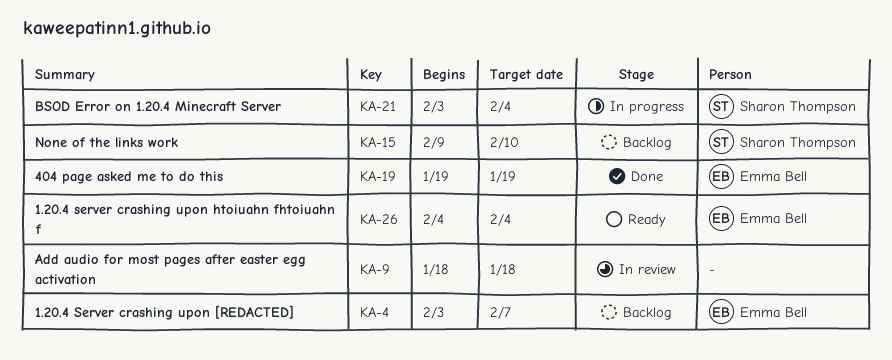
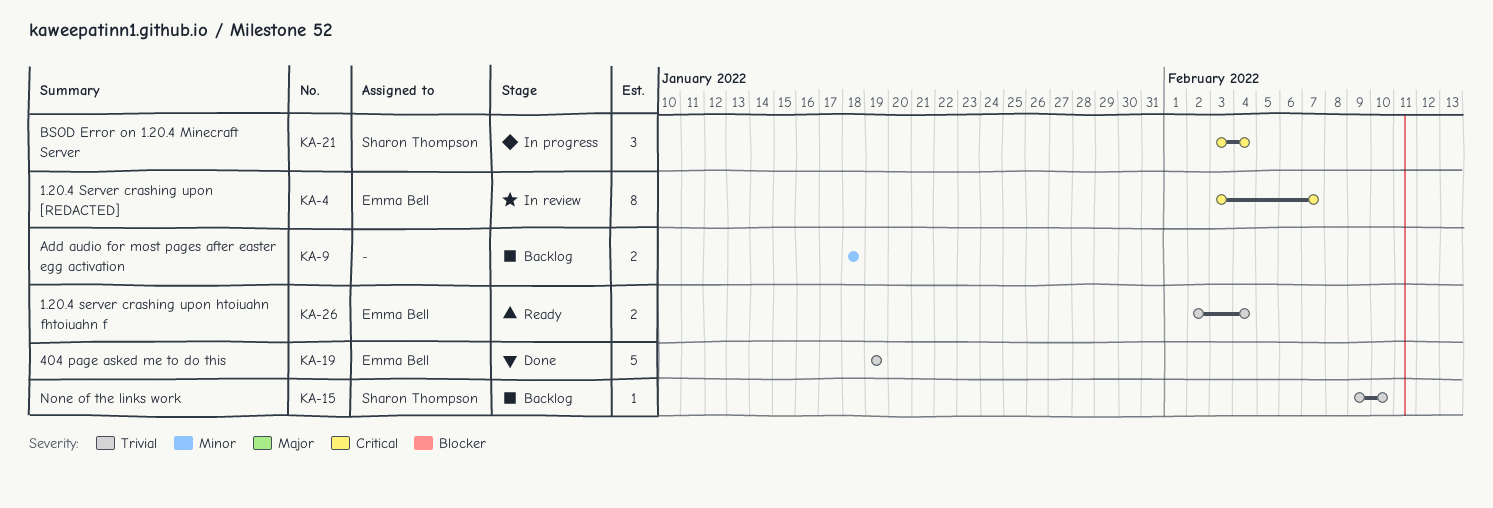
KA-4, status: Backlog -> In review
KA-9, status: In review -> Backlog
KA-26, start: Feb 4 -> Feb 2

